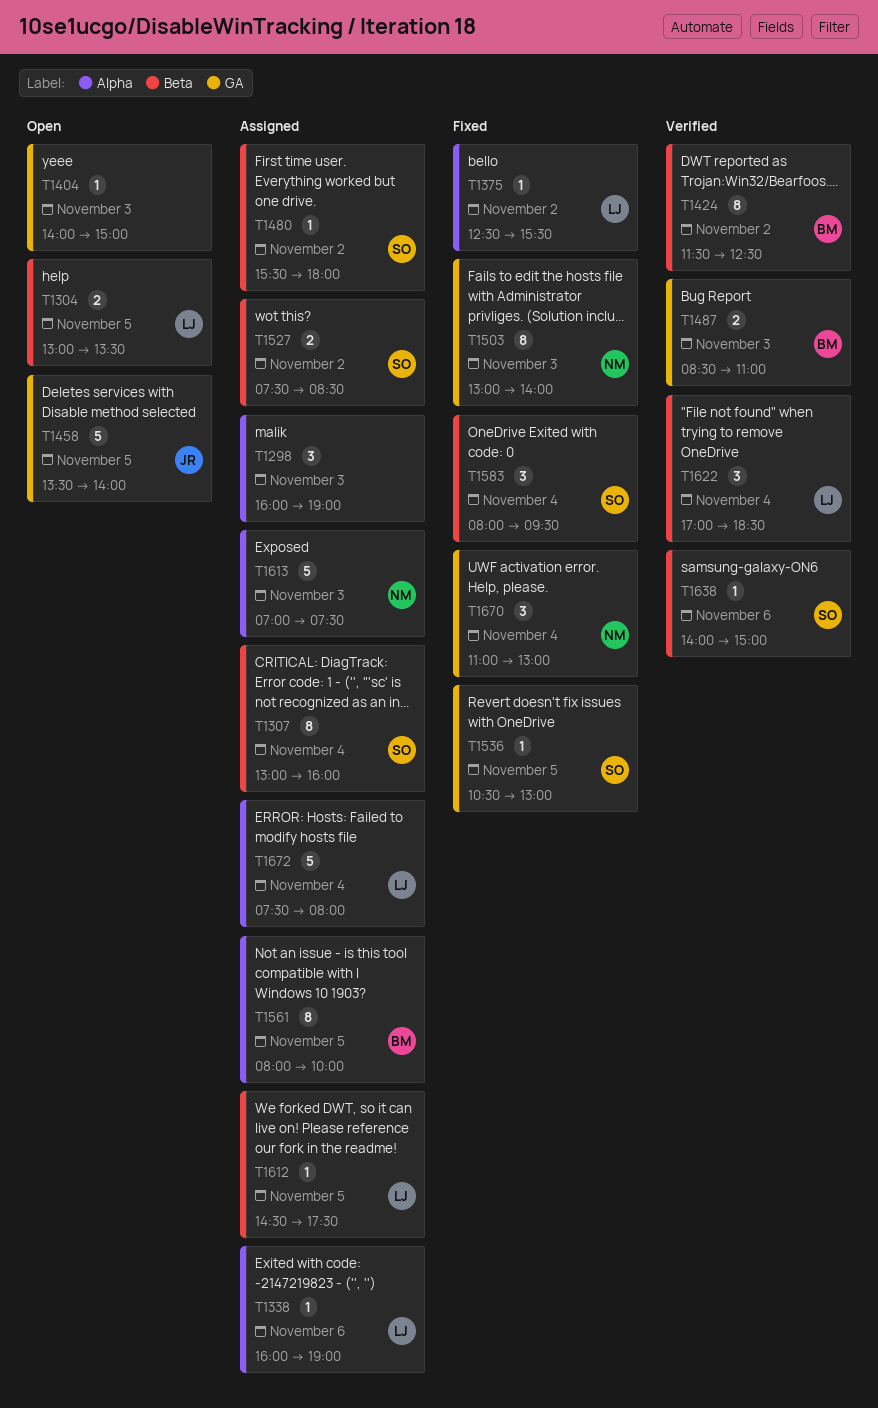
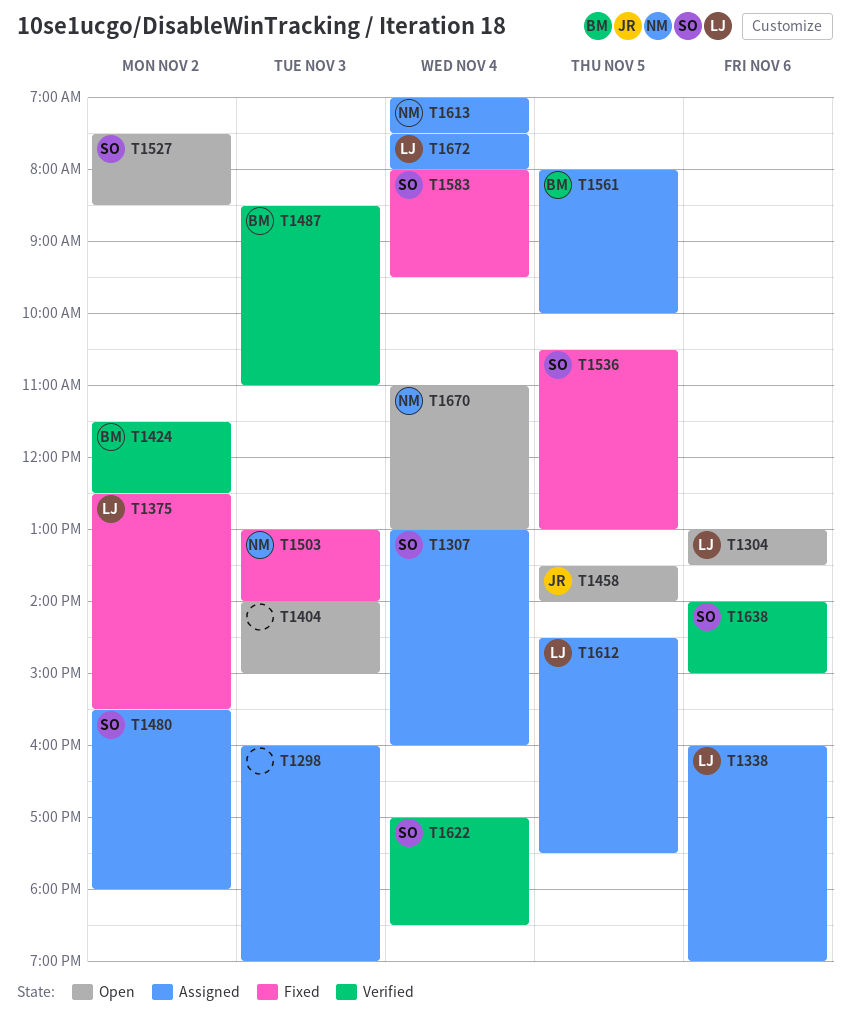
T1304, day: Nov 5 -> Nov 6
T1527, status: Assigned -> Open
T1613, day: Nov 3 -> Nov 4
T1622, owner: LJ -> SO
T1670, status: Fixed -> Open

